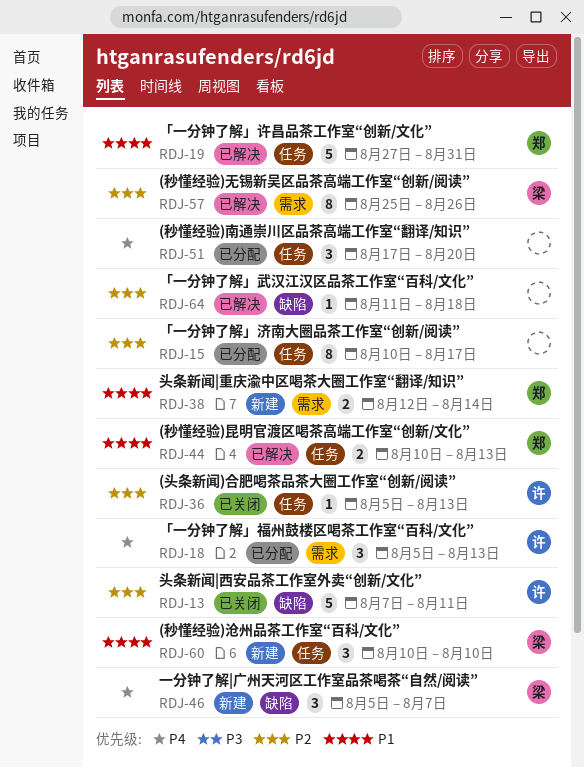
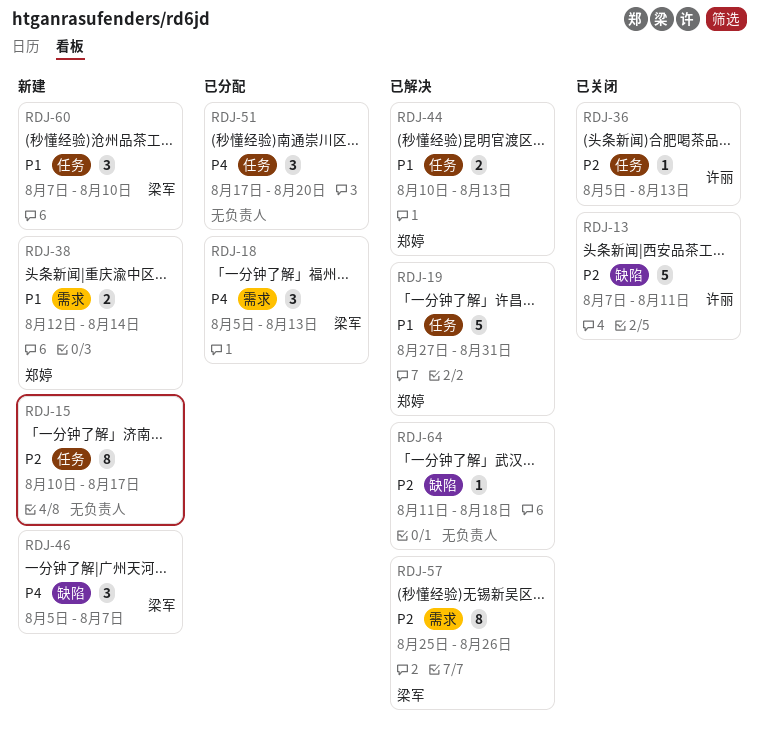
RDJ-15, status: 已分配 -> 新建
RDJ-18, owner: 许丽 -> 梁军
RDJ-60, start: Aug 10 -> Aug 7

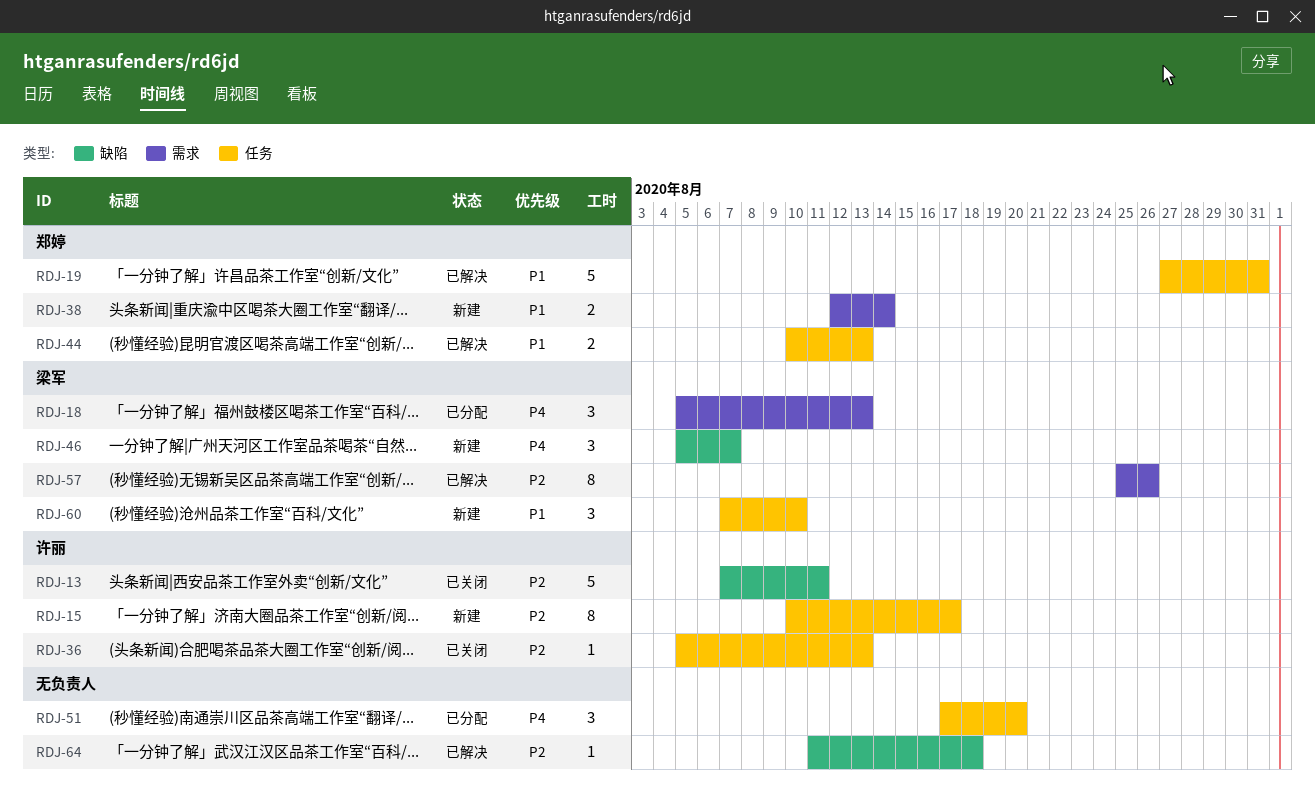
RDJ-15, owner: none -> 许丽

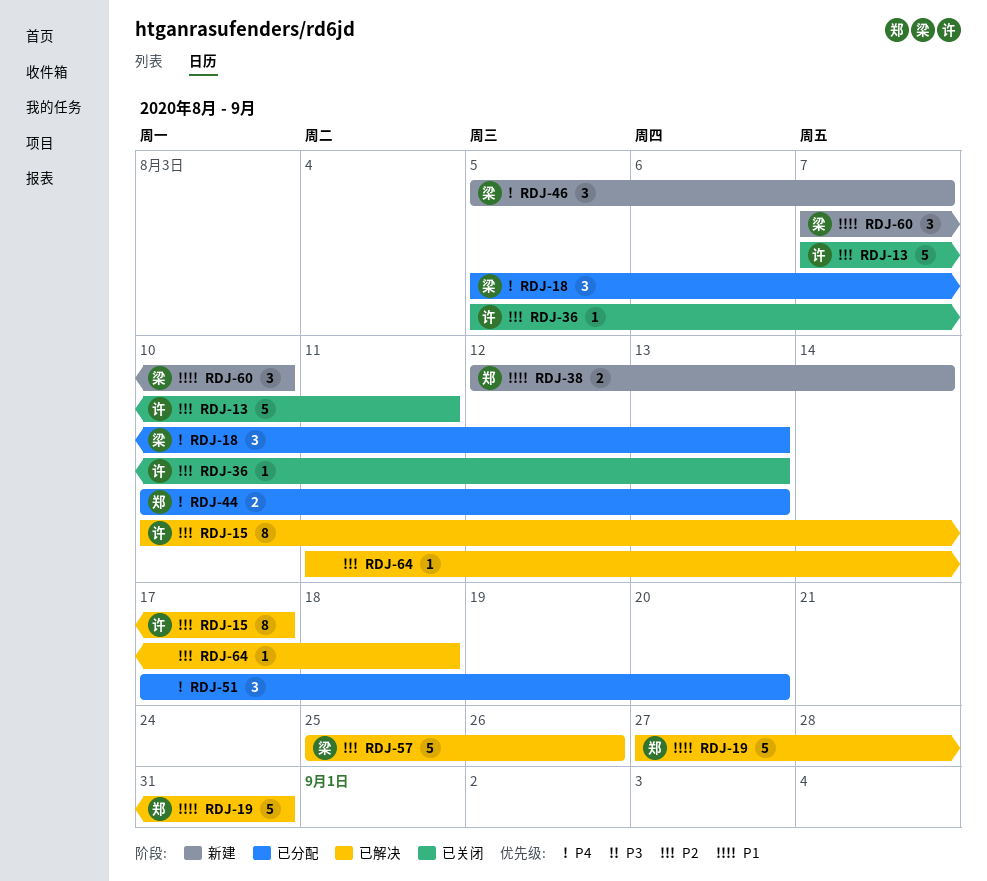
RDJ-15, status: 新建 -> 已解决
RDJ-44, status: 已解决 -> 已分配
RDJ-44, priority: P1 -> P4
RDJ-57, estimate: 8 -> 5

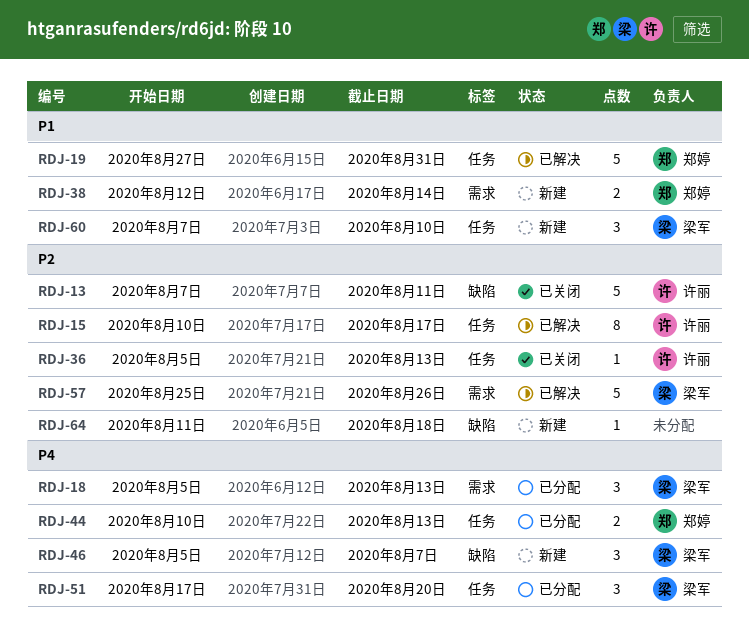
RDJ-51, owner: none -> 梁军
RDJ-64, status: 已解决 -> 新建

